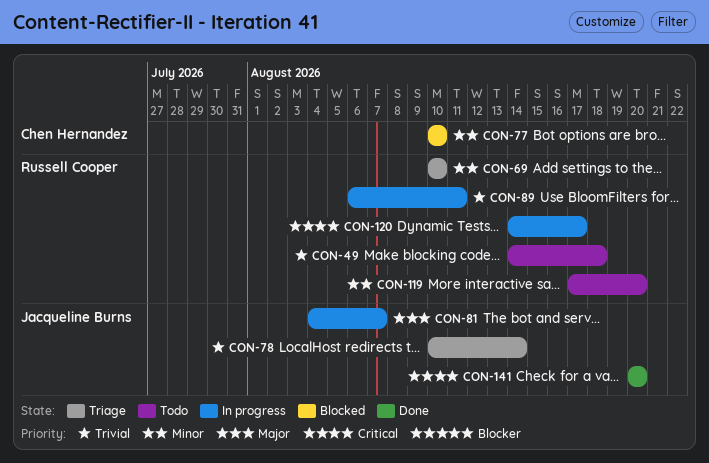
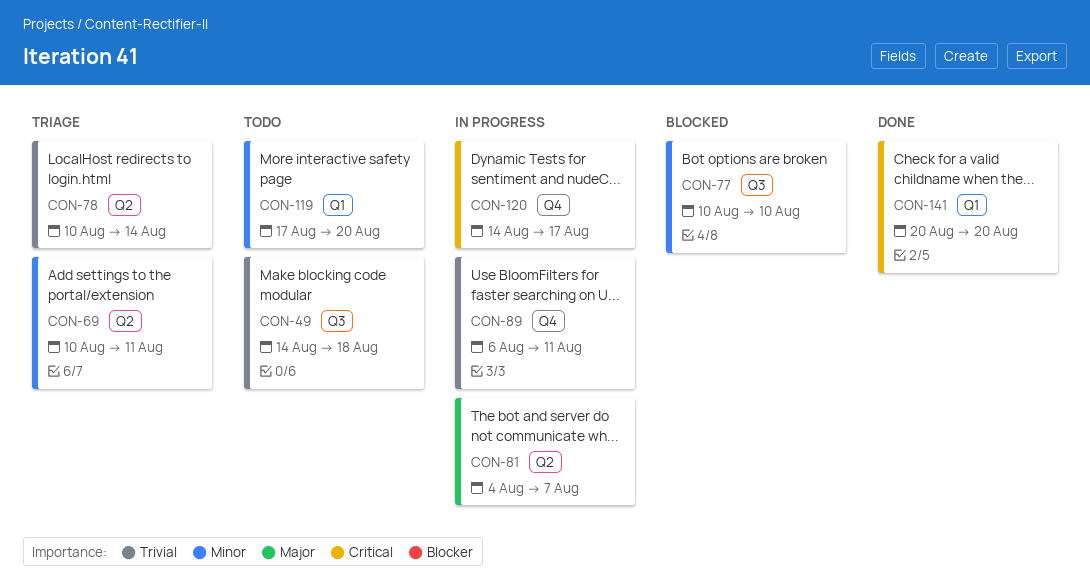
CON-69, due: Aug 10 -> Aug 11

